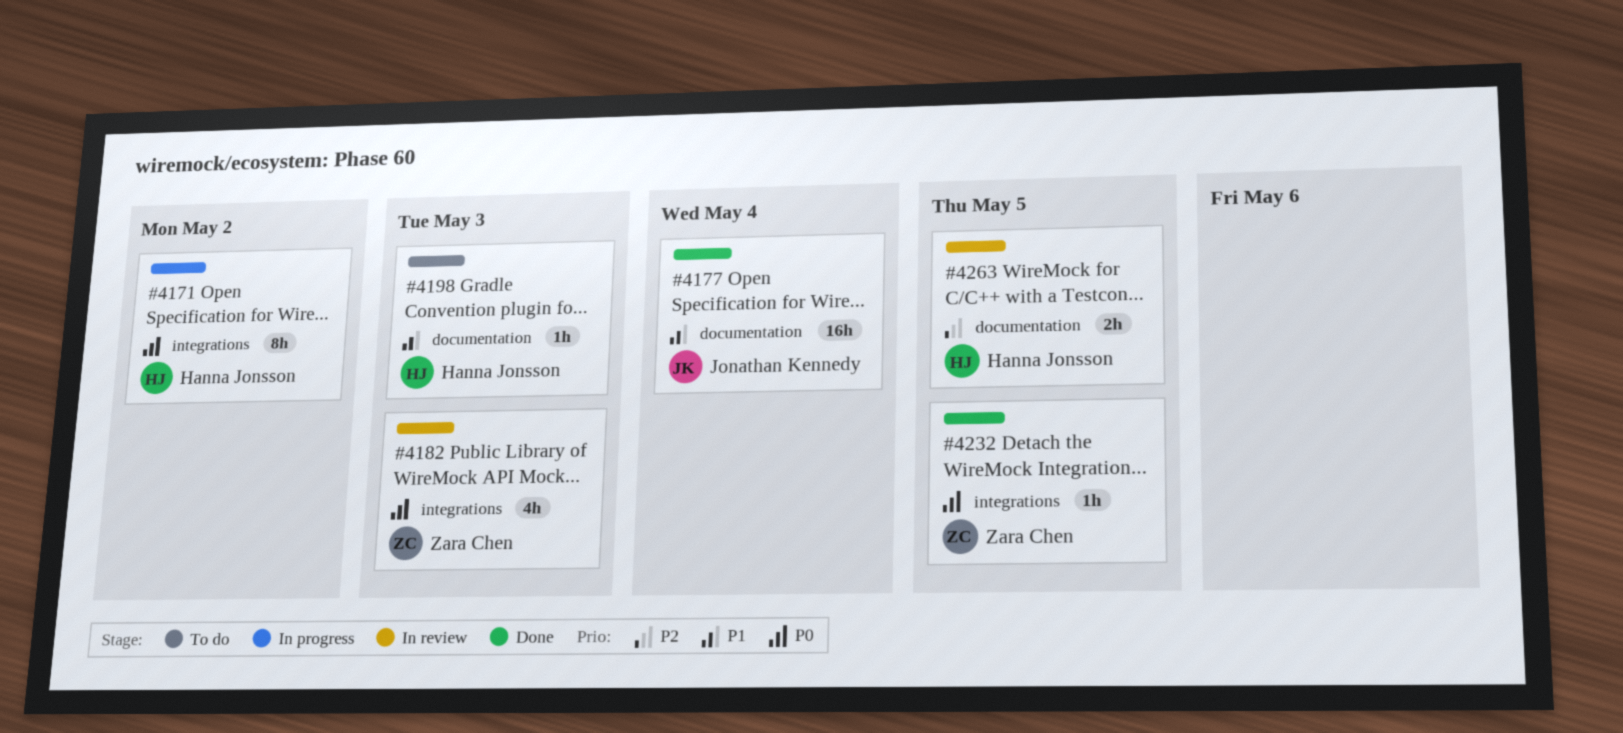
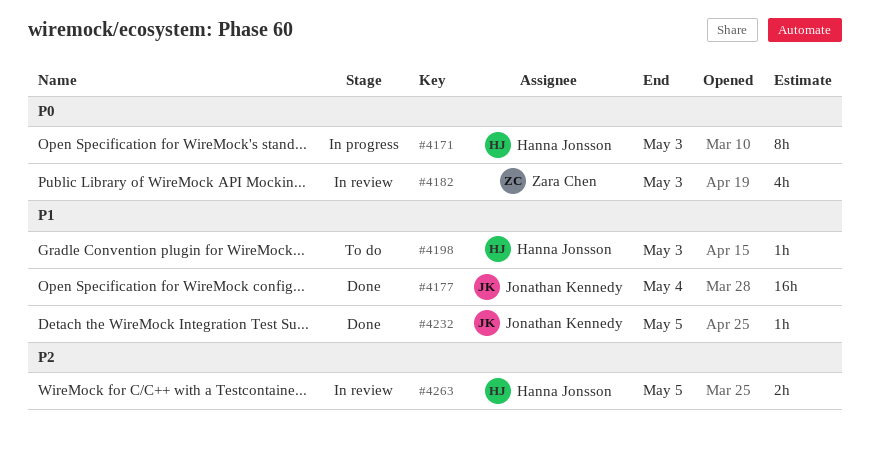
#4171, due: May 2 -> May 3
#4232, owner: Zara Chen -> Jonathan Kennedy
#4232, priority: P0 -> P1

